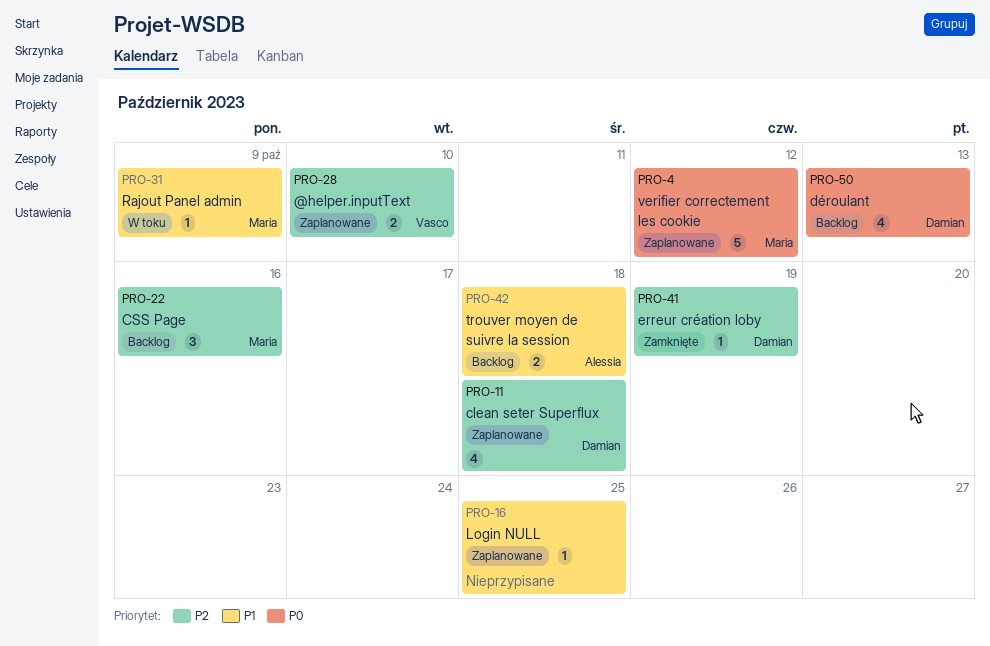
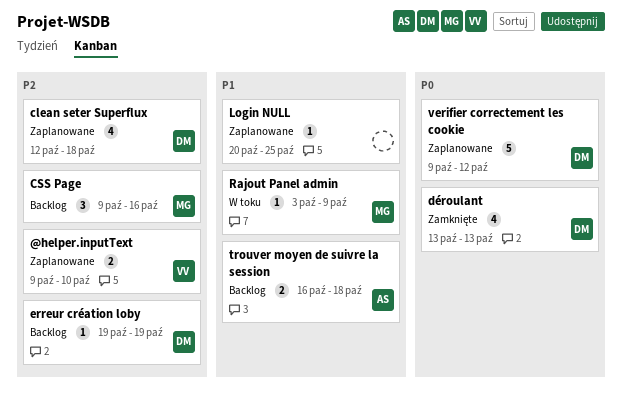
déroulant, status: Backlog -> Zamknięte
erreur création loby, status: Zamknięte -> Backlog
verifier correctement les cookie, owner: Maria -> Damian

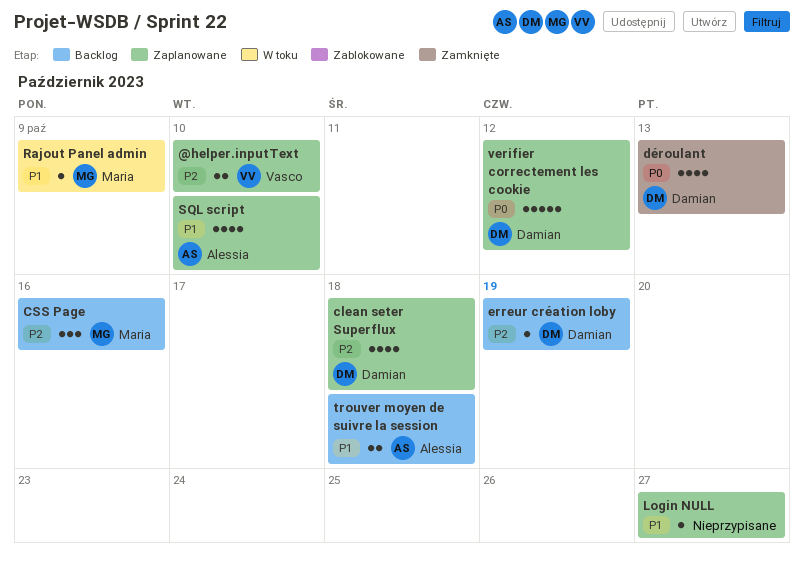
Login NULL, due: Oct 25 -> Oct 27
SQL script: none -> present

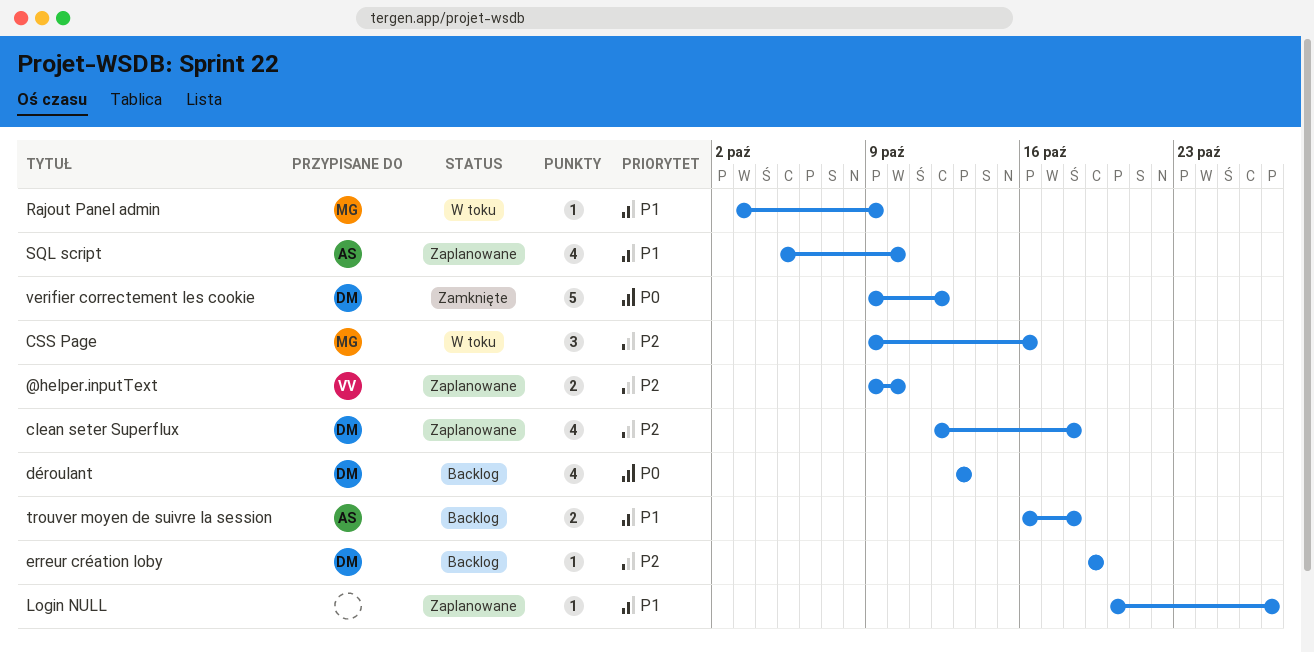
CSS Page, status: Backlog -> W toku
déroulant, status: Zamknięte -> Backlog
verifier correctement les cookie, status: Zaplanowane -> Zamknięte

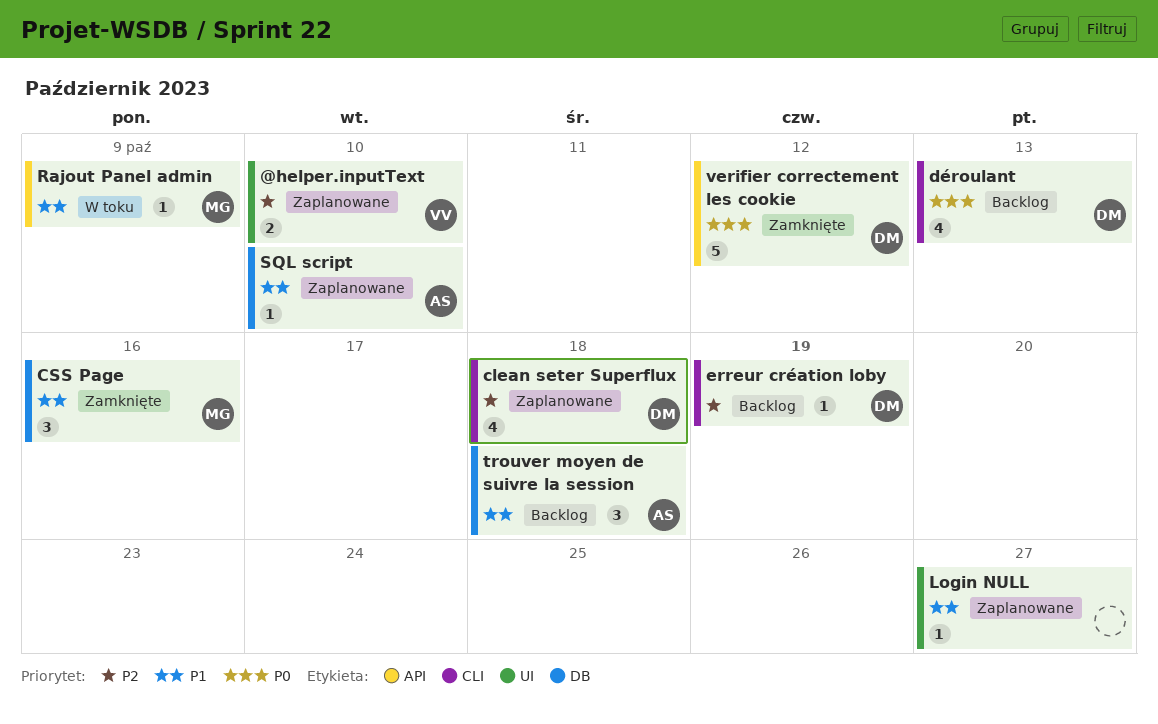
CSS Page, status: W toku -> Zamknięte
CSS Page, priority: P2 -> P1
SQL script, estimate: 4 -> 1
trouver moyen de suivre la session, estimate: 2 -> 3

